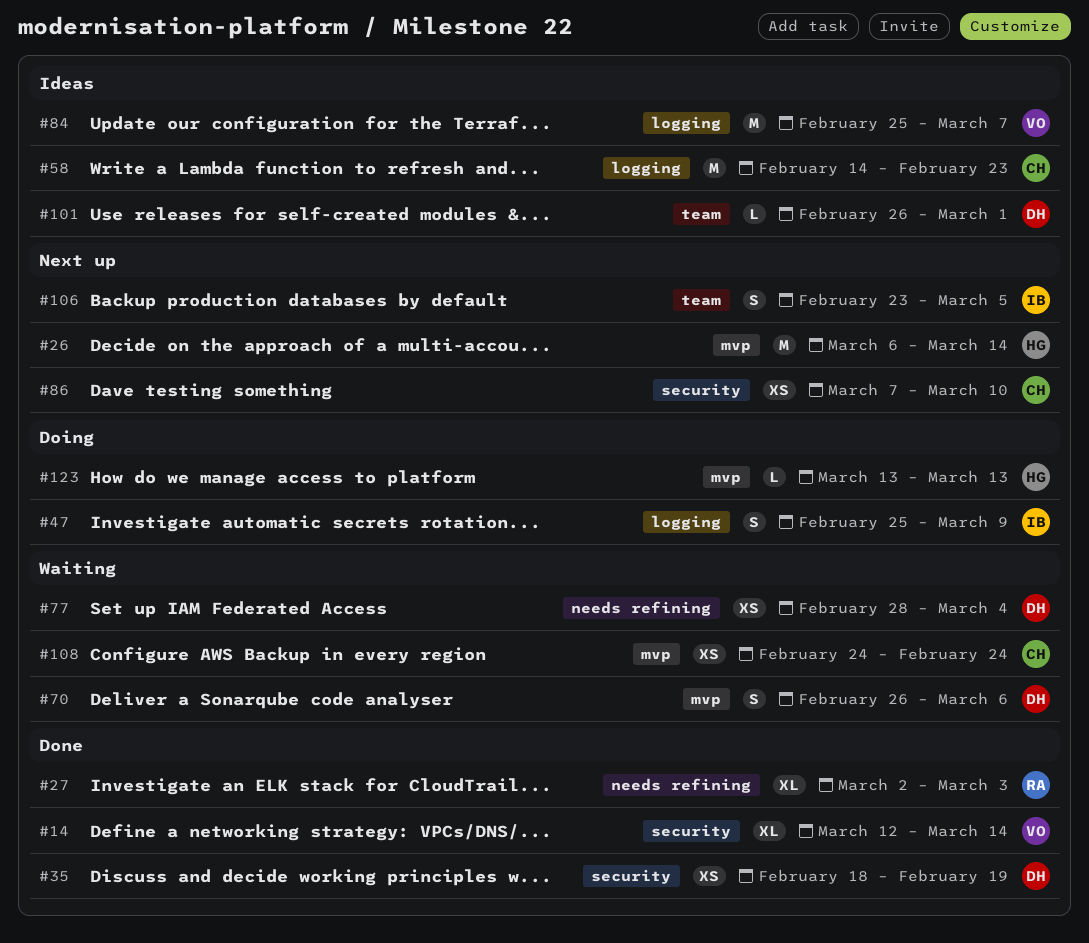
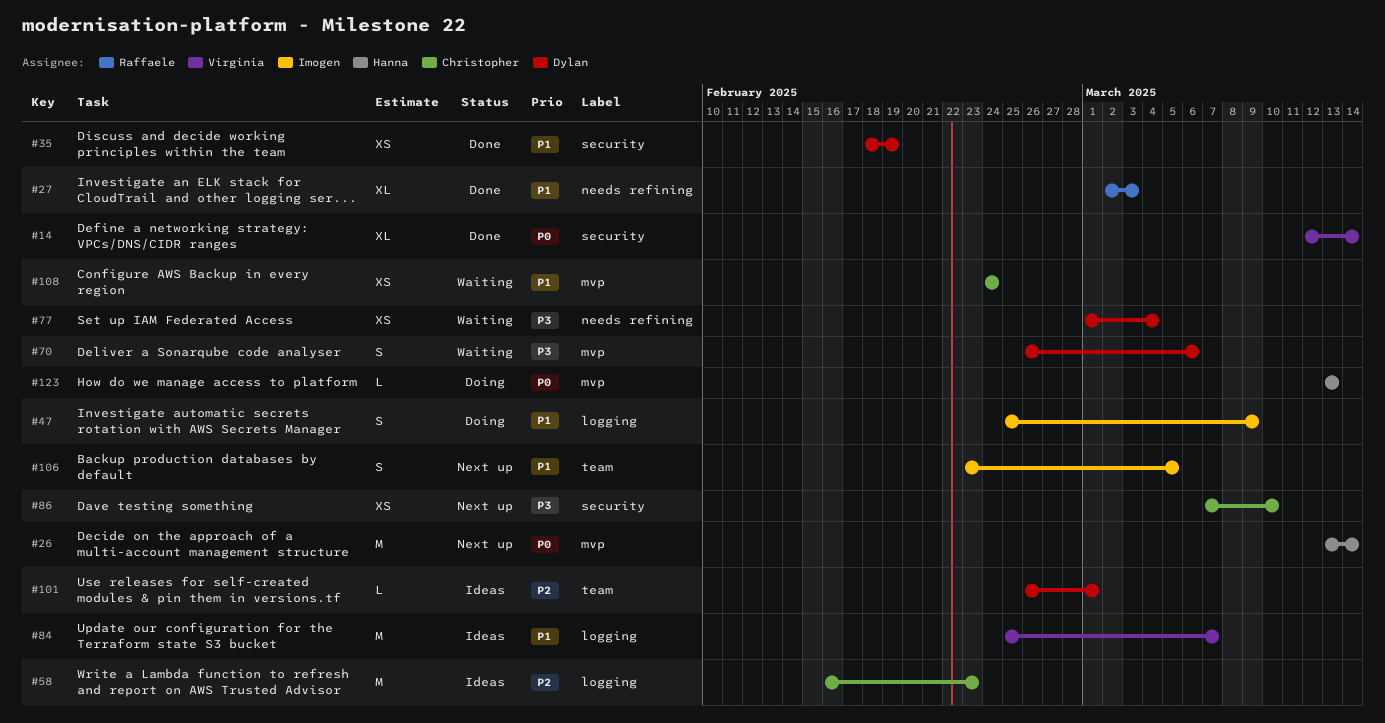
#26, start: Mar 6 -> Mar 13
#58, start: Feb 14 -> Feb 16
#77, start: Feb 28 -> Mar 1

